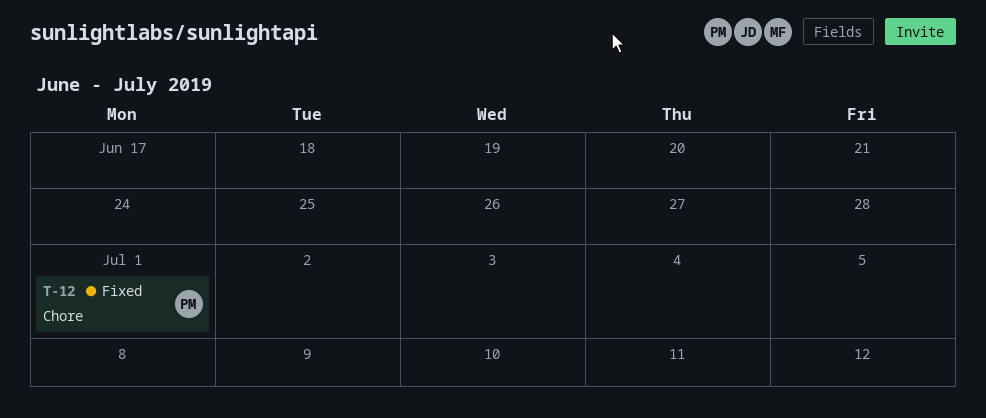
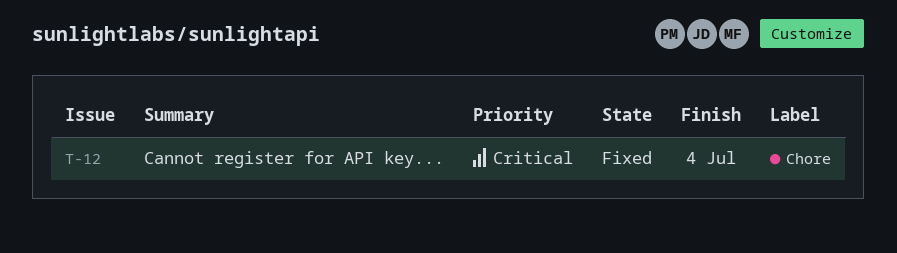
T-12, due: Jul 1 -> Jul 4

